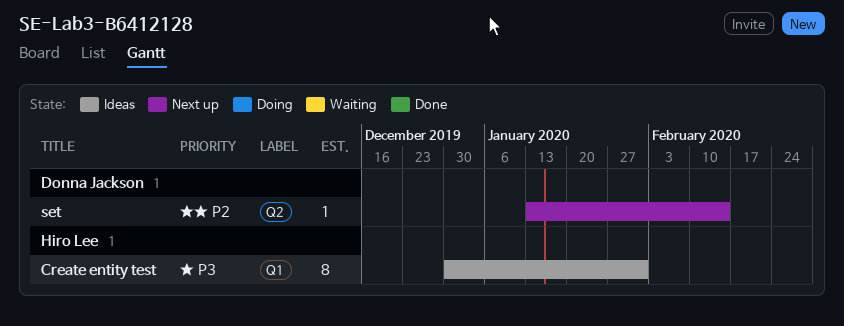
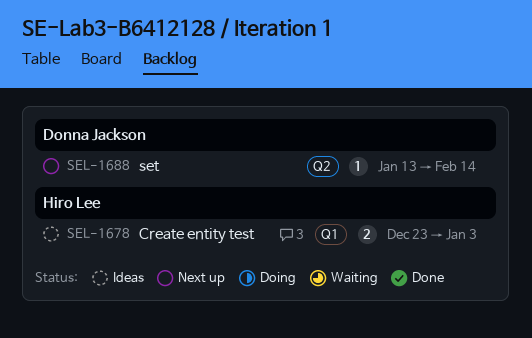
Create entity test, estimate: 8 -> 2
Create entity test, start: Dec 30 -> Dec 23
Create entity test, due: Jan 31 -> Jan 3

